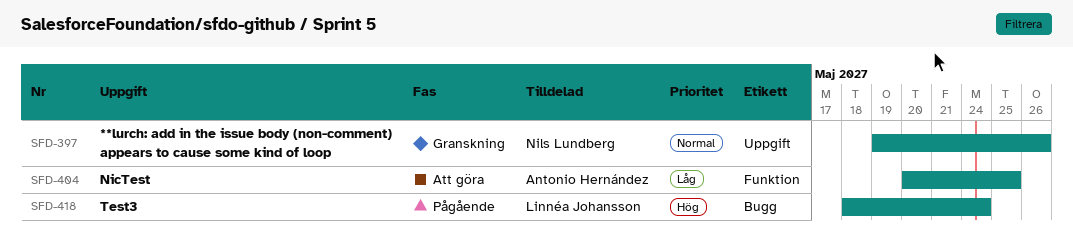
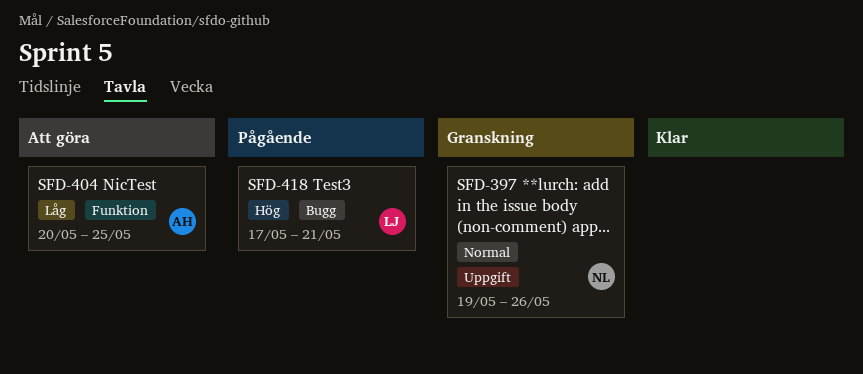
SFD-418, start: May 18 -> May 17
SFD-418, due: May 24 -> May 21

